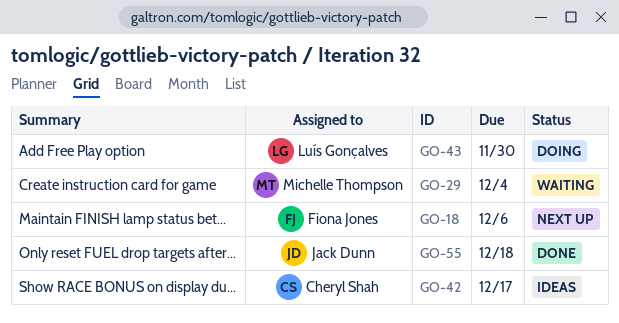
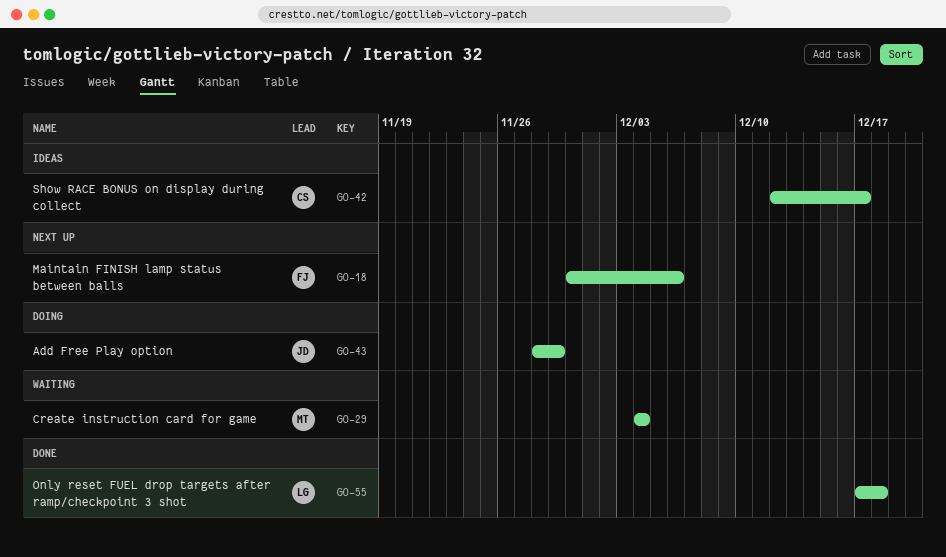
GO-43, owner: Luís Gonçalves -> Jack Dunn
GO-43, due: Nov 30 -> Nov 29
GO-55, owner: Jack Dunn -> Luís Gonçalves

